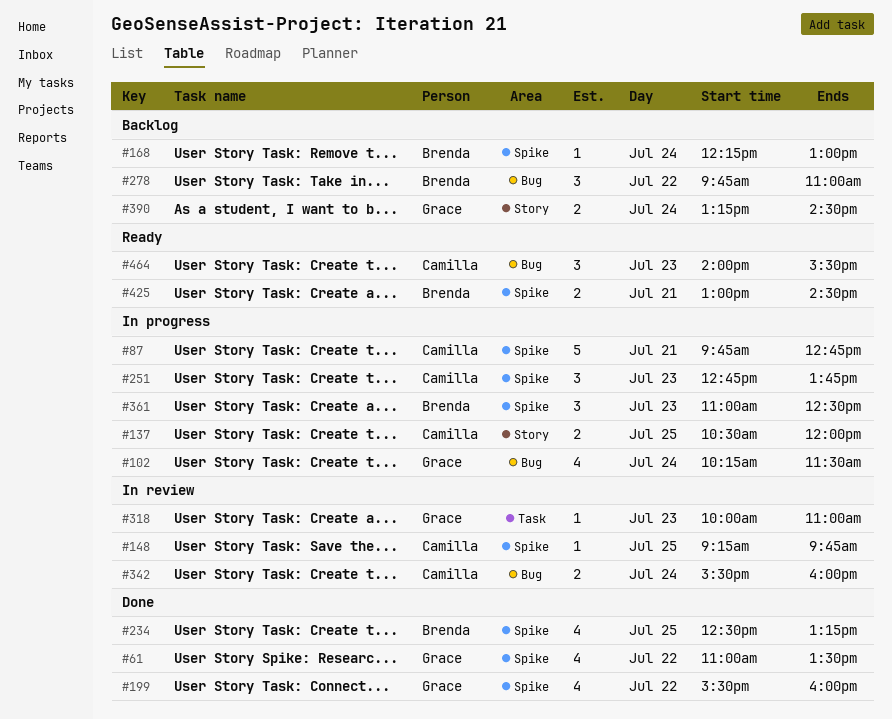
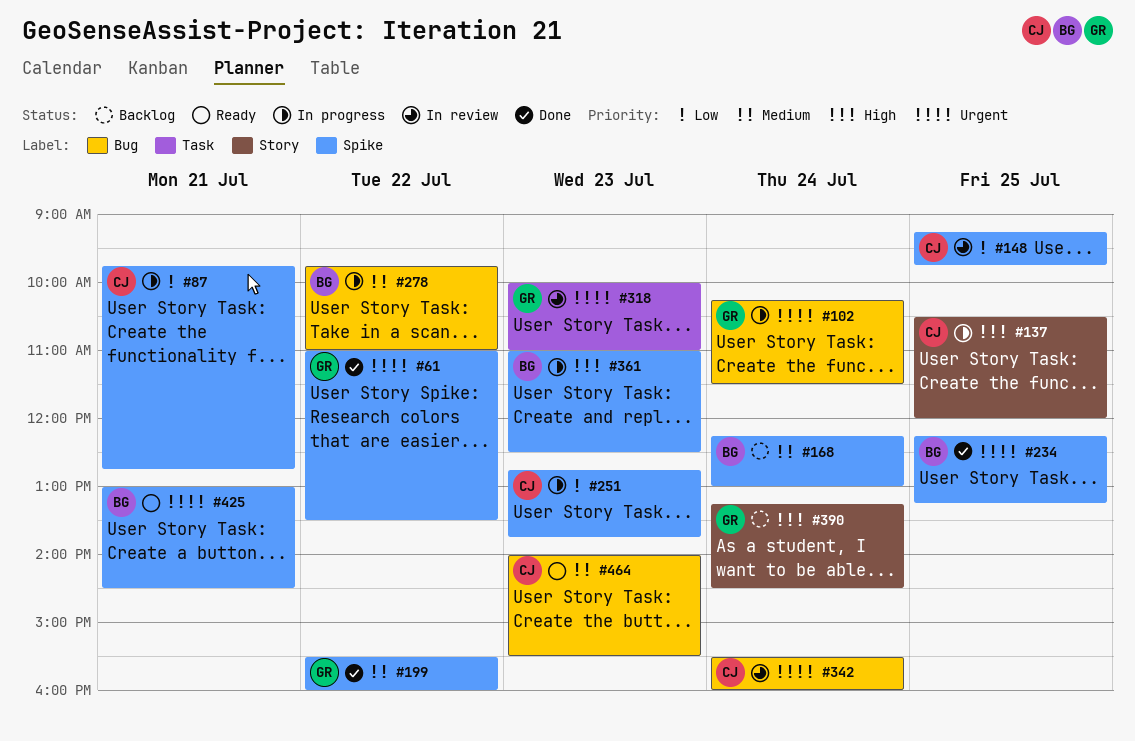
#234, begins: 12:30 -> 12:15
#278, status: Backlog -> In progress

